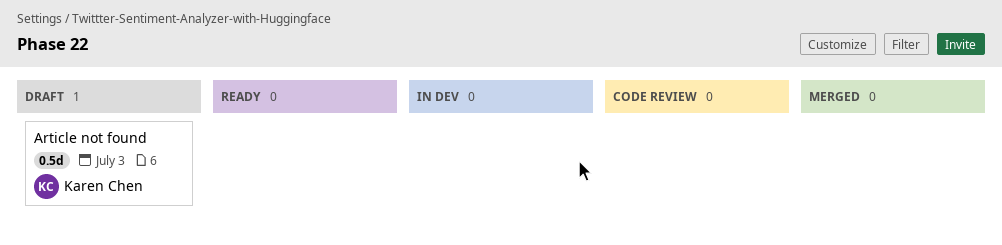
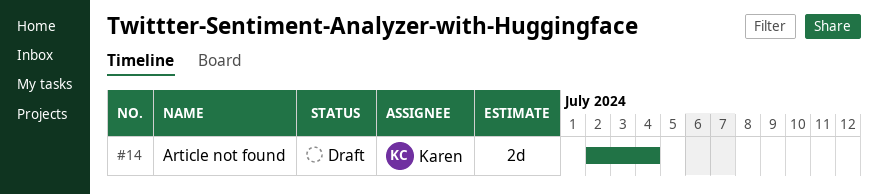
Article not found, estimate: 0.5d -> 2d
Article not found, due: Jul 3 -> Jul 4

